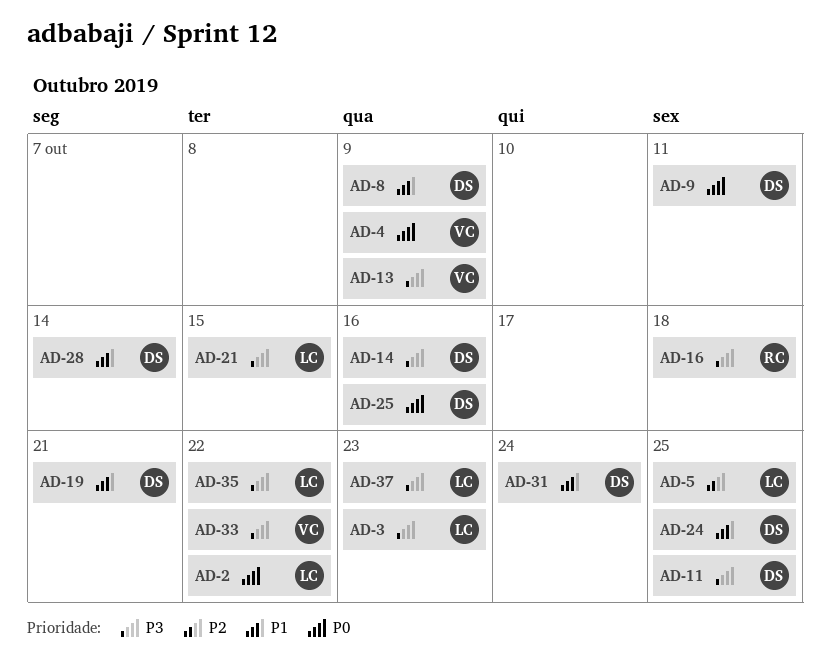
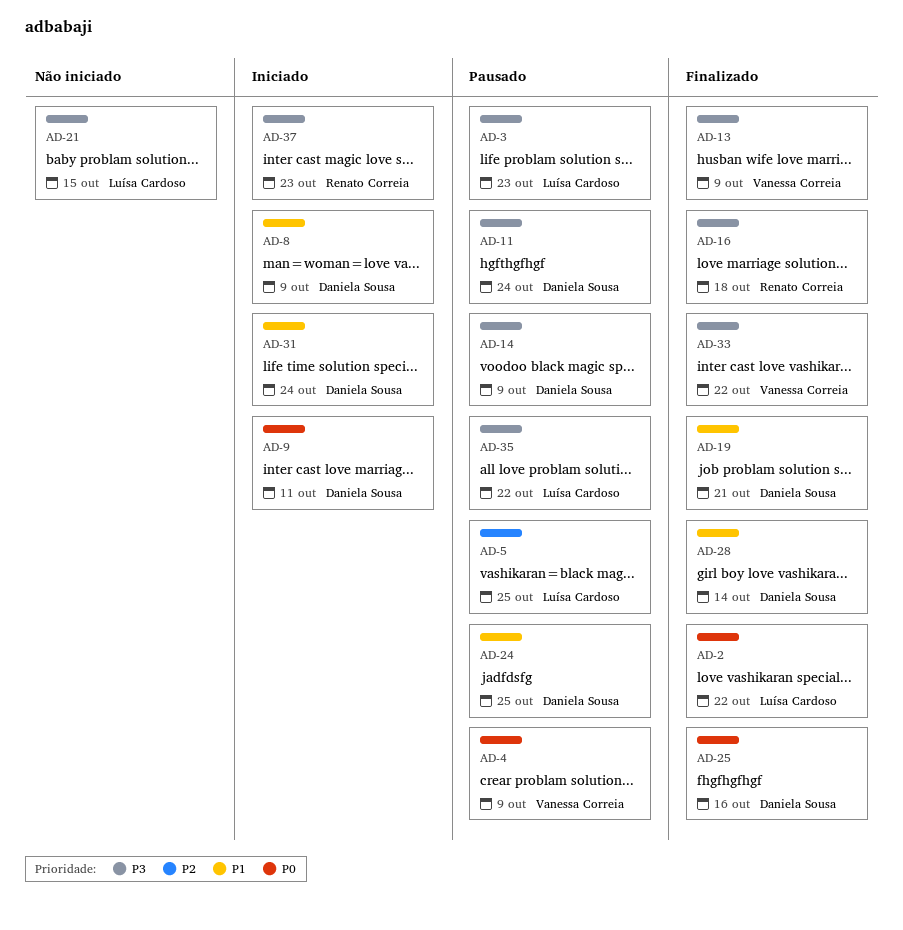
AD-11, due: Oct 25 -> Oct 24
AD-14, due: Oct 16 -> Oct 9
AD-37, owner: Luísa Cardoso -> Renato Correia

